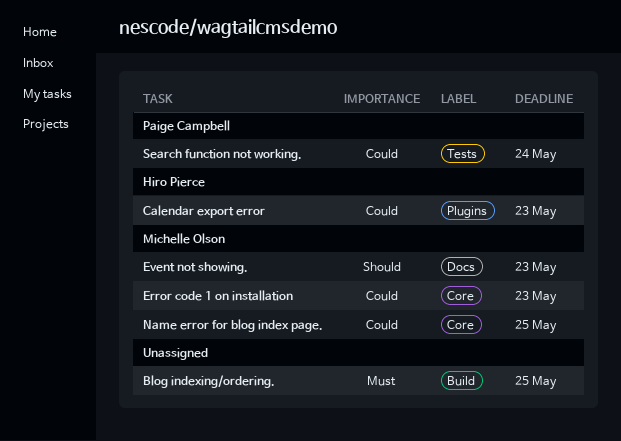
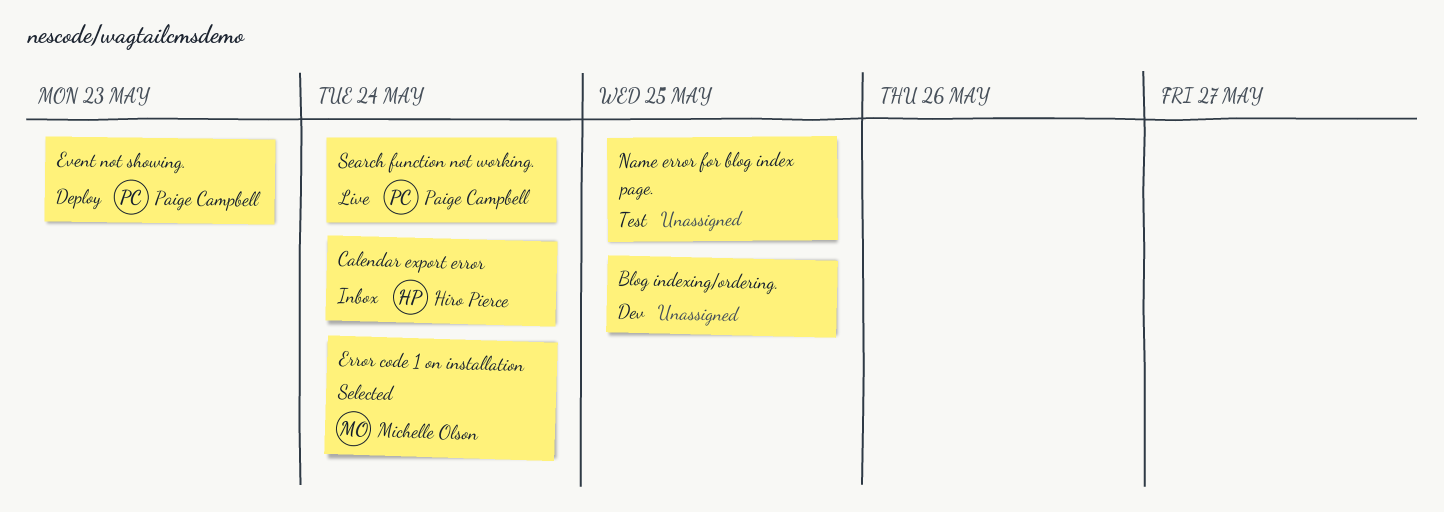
Calendar export error, due: May 23 -> May 24
Error code 1 on installation, due: May 23 -> May 24
Event not showing., owner: Michelle Olson -> Paige Campbell
Name error for blog index page., owner: Michelle Olson -> none

